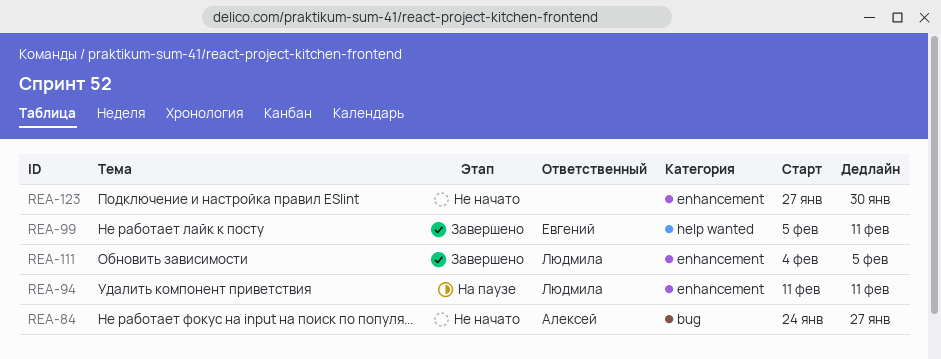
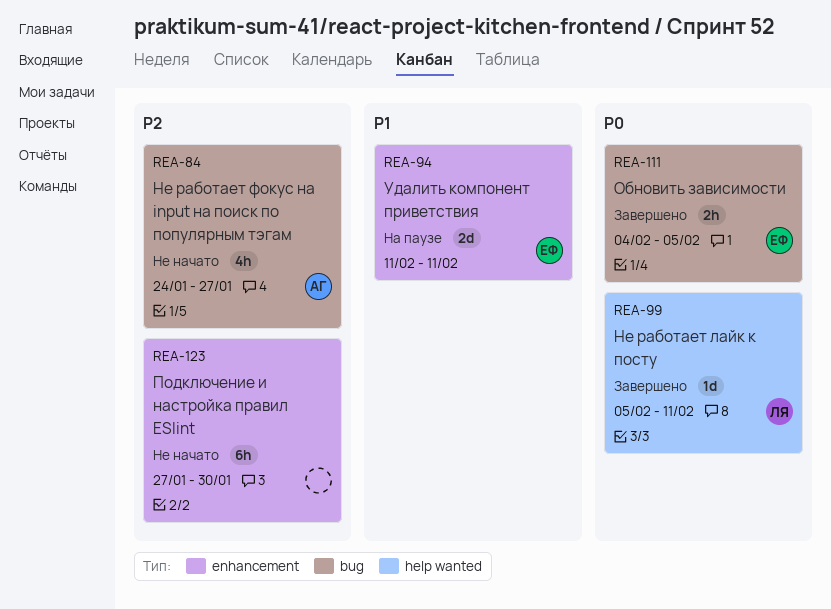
REA-94, owner: Людмила -> Евгений
REA-99, owner: Евгений -> Людмила
REA-111, owner: Людмила -> Евгений
REA-111, label: enhancement -> bug

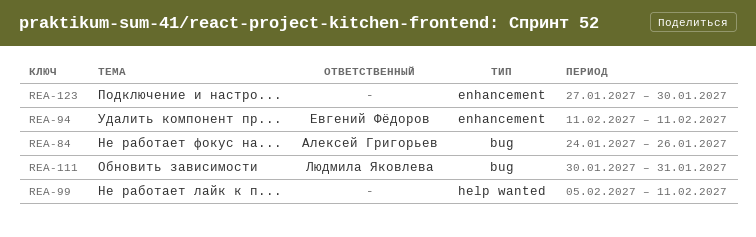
REA-84, due: Jan 27 -> Jan 26
REA-99, owner: Людмила Яковлева -> none
REA-111, owner: Евгений Фёдоров -> Людмила Яковлева
REA-111, start: Feb 4 -> Jan 30
REA-111, due: Feb 5 -> Jan 31

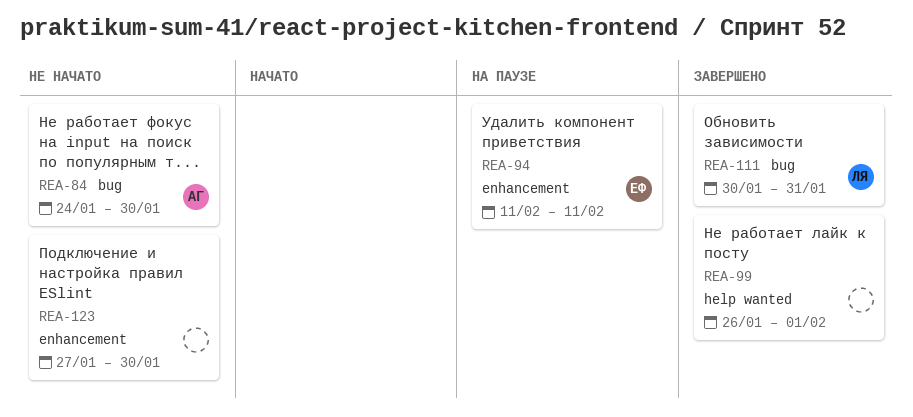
REA-84, due: Jan 26 -> Jan 30
REA-99, start: Feb 5 -> Jan 26
REA-99, due: Feb 11 -> Feb 1

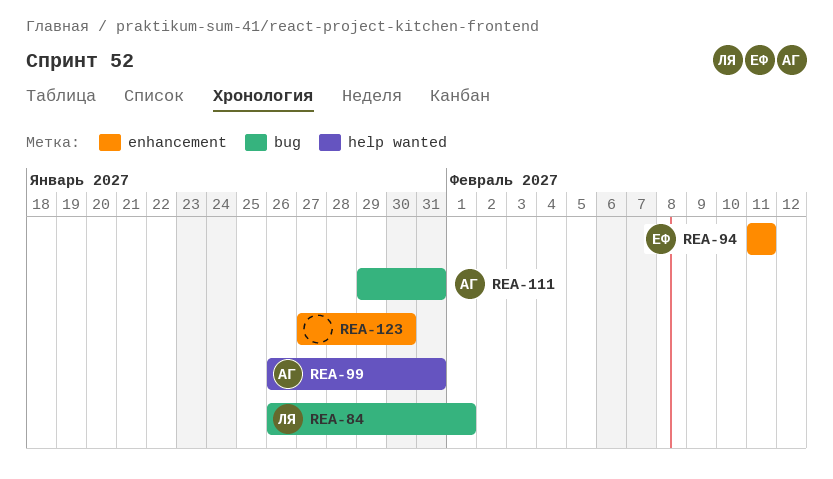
REA-84, owner: АГ -> ЛЯ
REA-84, start: Jan 24 -> Jan 26
REA-84, due: Jan 30 -> Feb 1
REA-99, owner: none -> АГ
REA-99, due: Feb 1 -> Jan 31
REA-111, owner: ЛЯ -> АГ
REA-111, start: Jan 30 -> Jan 29

